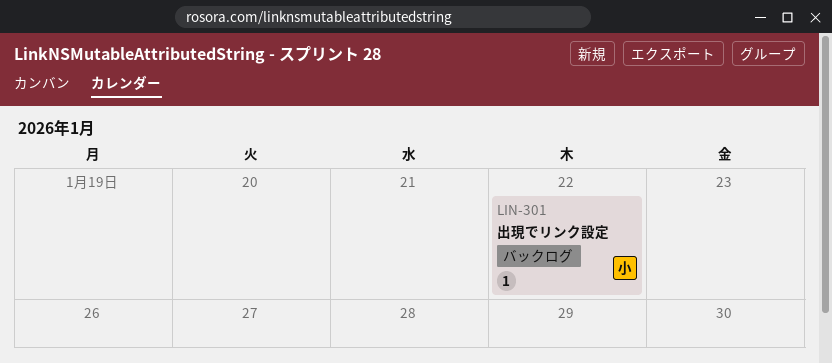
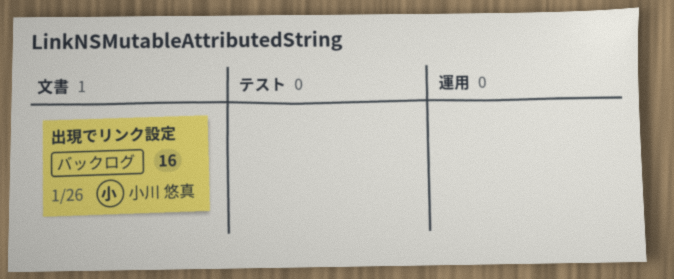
出現でリンク設定, estimate: 1 -> 16
出現でリンク設定, due: Jan 22 -> Jan 26

